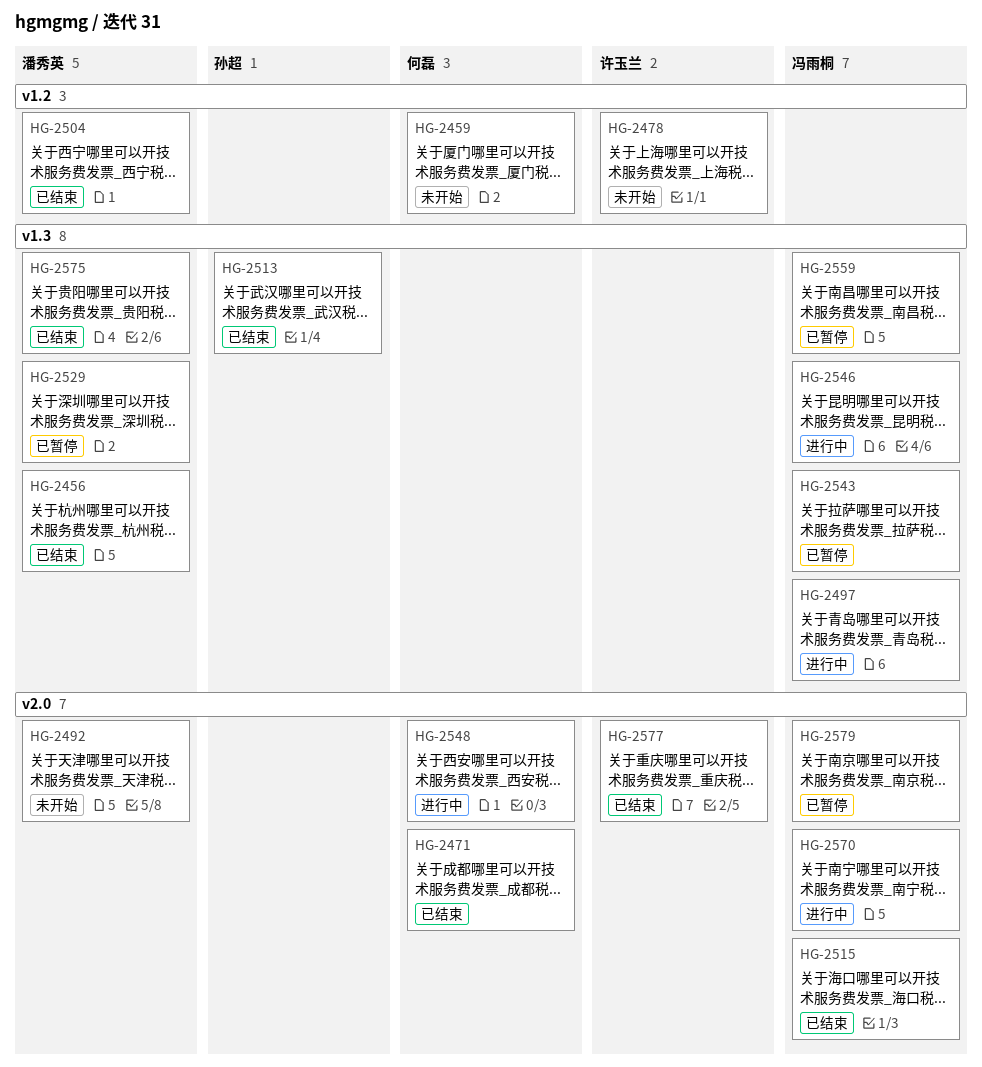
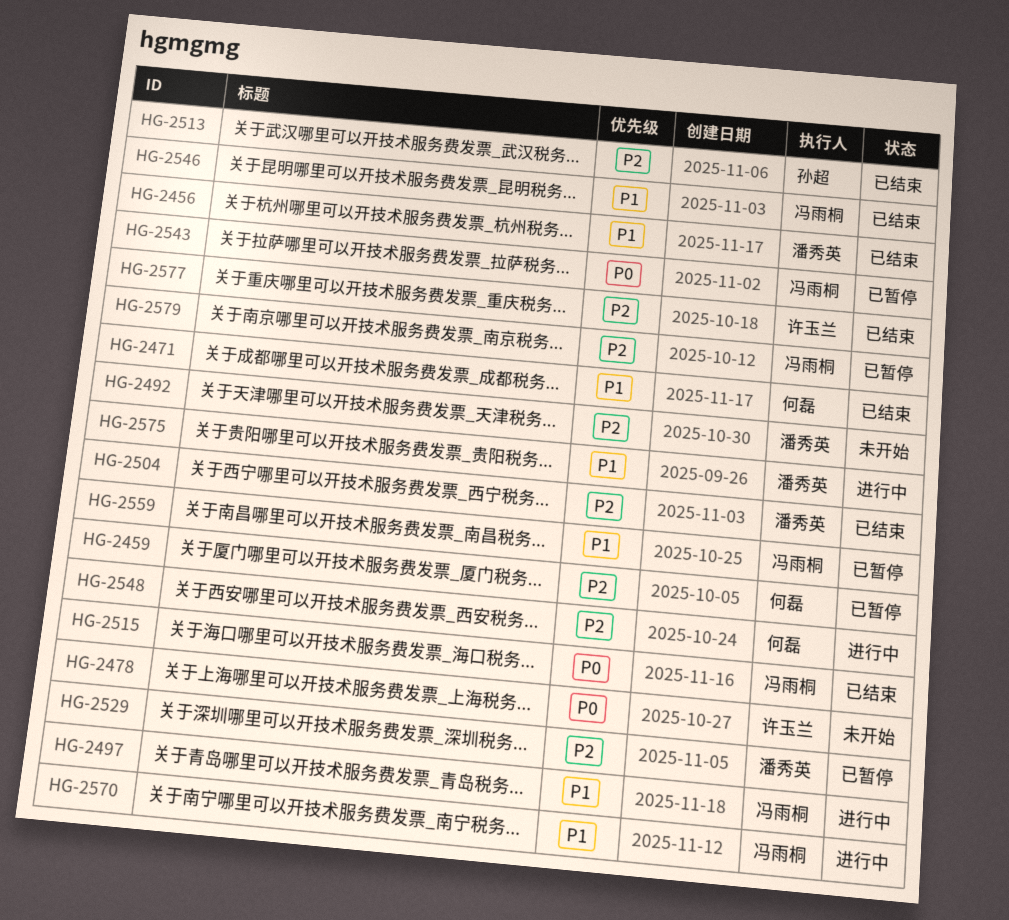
HG-2459, status: 未开始 -> 已暂停
HG-2546, status: 进行中 -> 已结束
HG-2575, status: 已结束 -> 进行中

